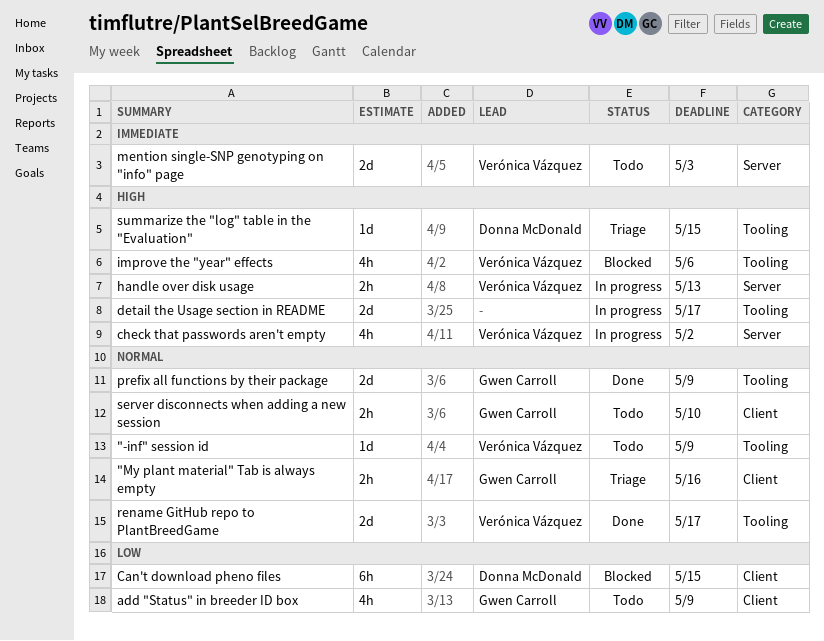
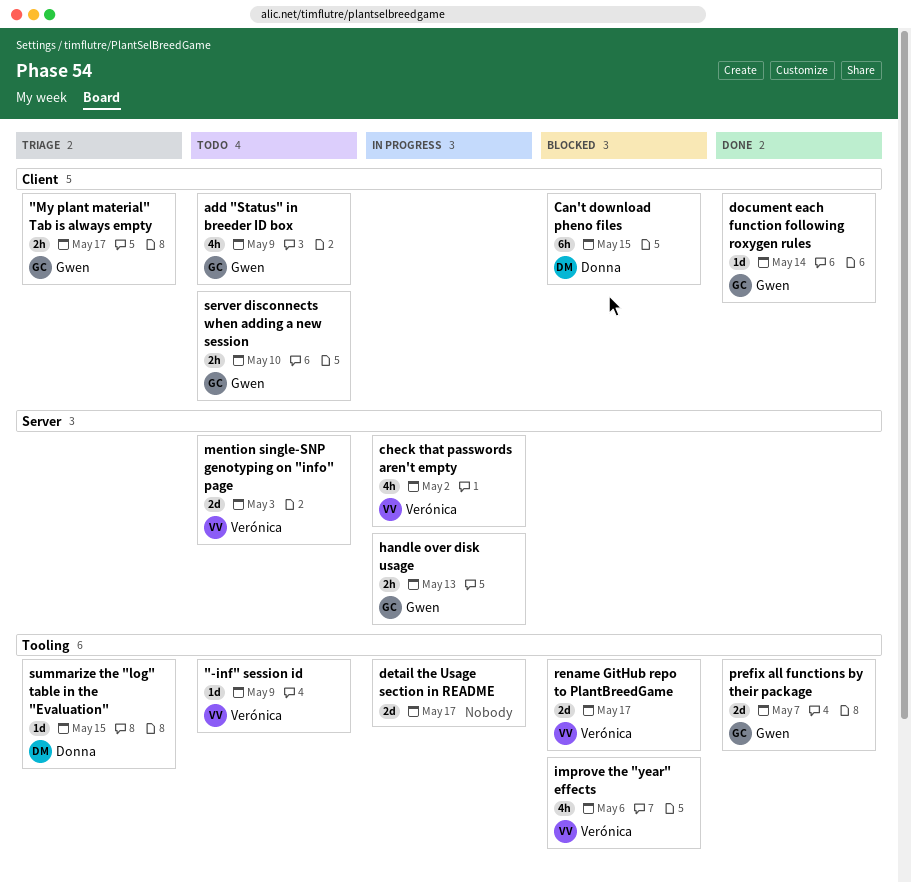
"My plant material" Tab is always empty, due: May 16 -> May 17
document each function following roxygen rules: none -> present
handle over disk usage, owner: Verónica Vázquez -> Gwen Carroll
prefix all functions by their package, due: May 9 -> May 7
rename GitHub repo to PlantBreedGame, status: Done -> Blocked

